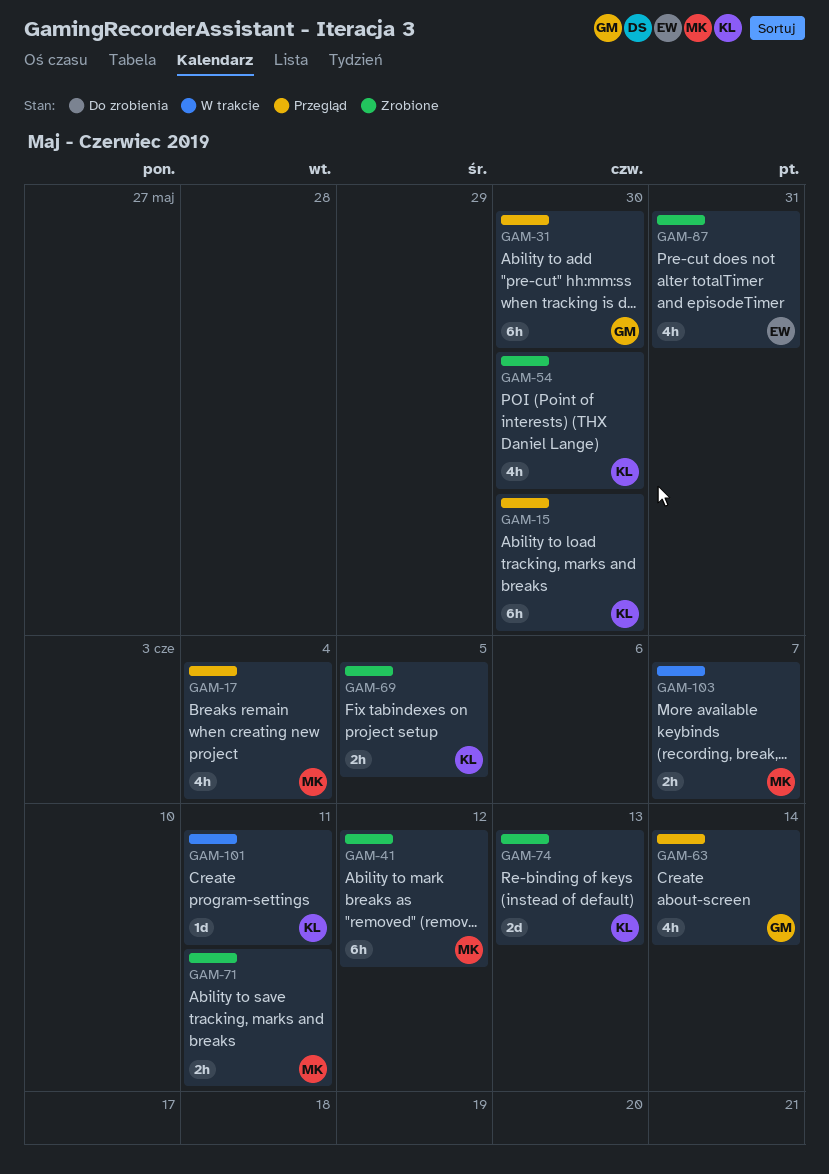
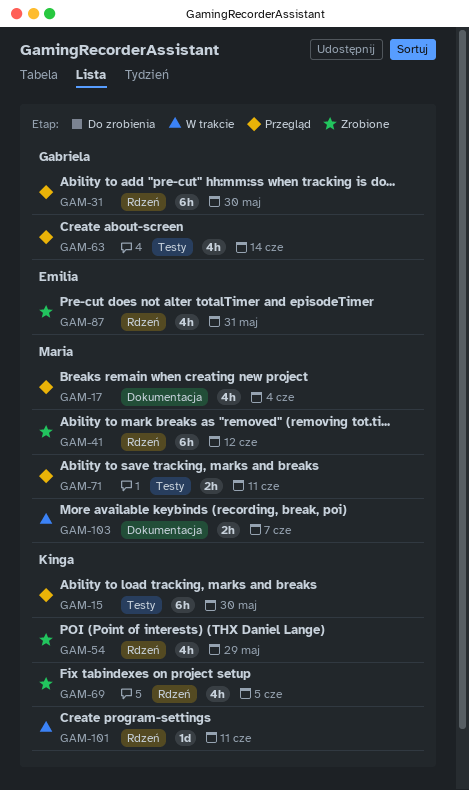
GAM-54, due: May 30 -> May 29
GAM-69, estimate: 2h -> 4h
GAM-71, status: Zrobione -> Przegląd
GAM-74: present -> none

